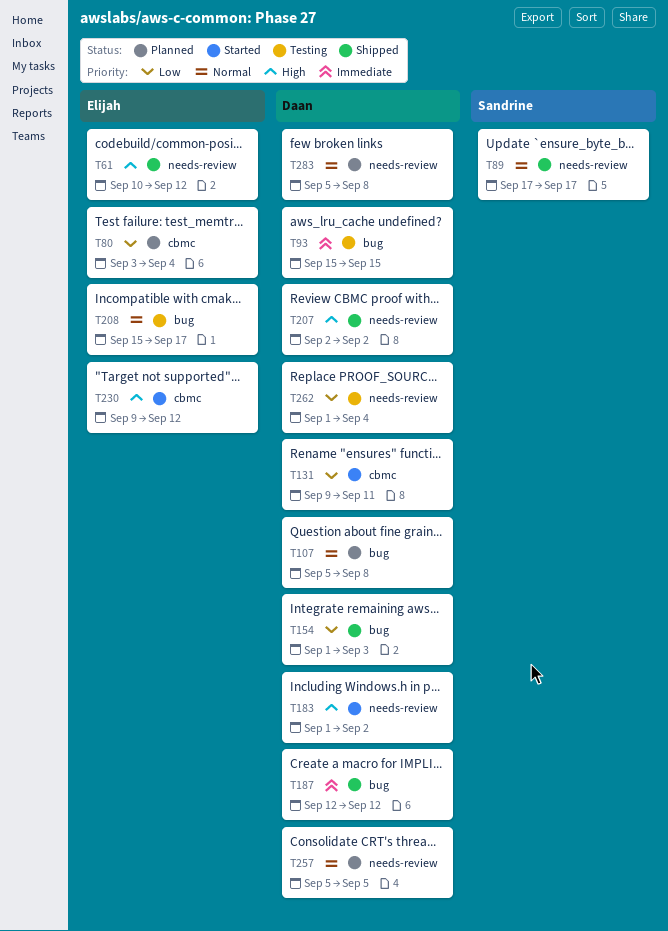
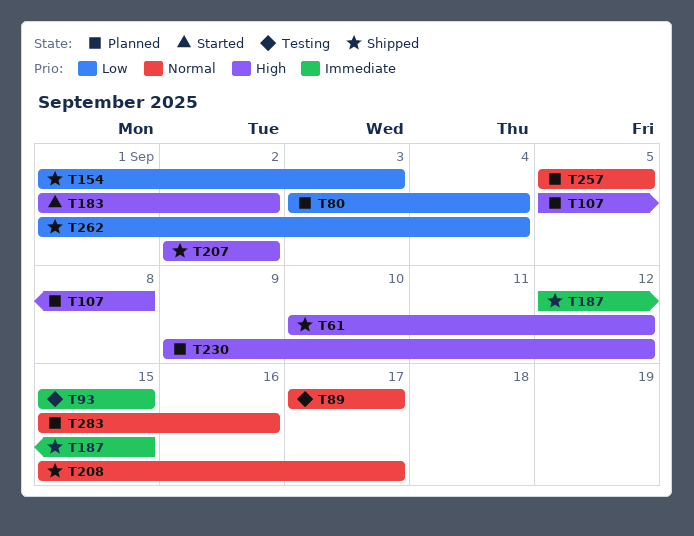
T89, status: Shipped -> Testing
T107, priority: Normal -> High
T131: present -> none
T187, due: Sep 12 -> Sep 15
T208, status: Testing -> Shipped
T230, status: Started -> Planned
T262, status: Testing -> Shipped
T283, start: Sep 5 -> Sep 15
T283, due: Sep 8 -> Sep 16

